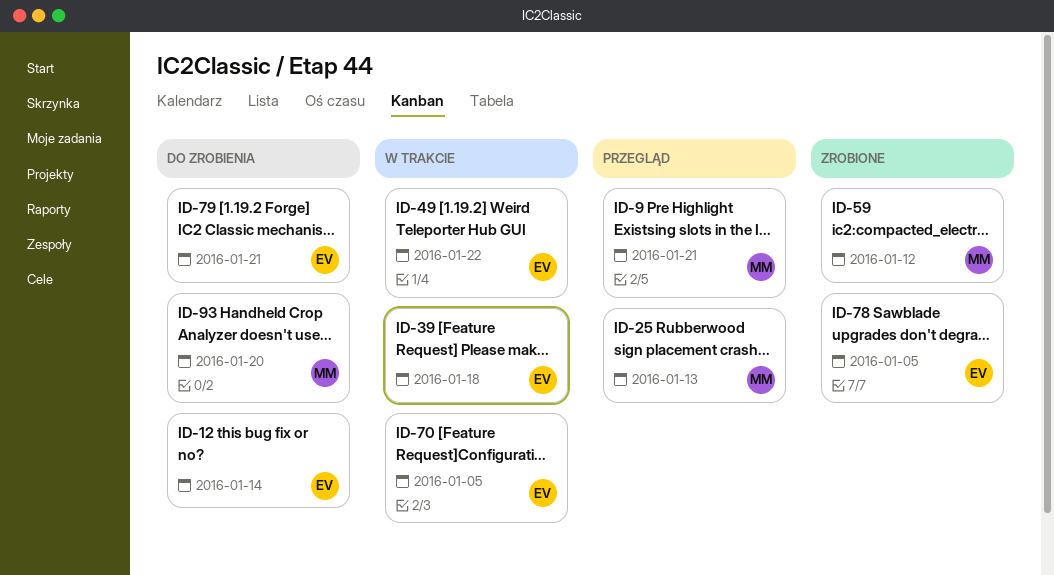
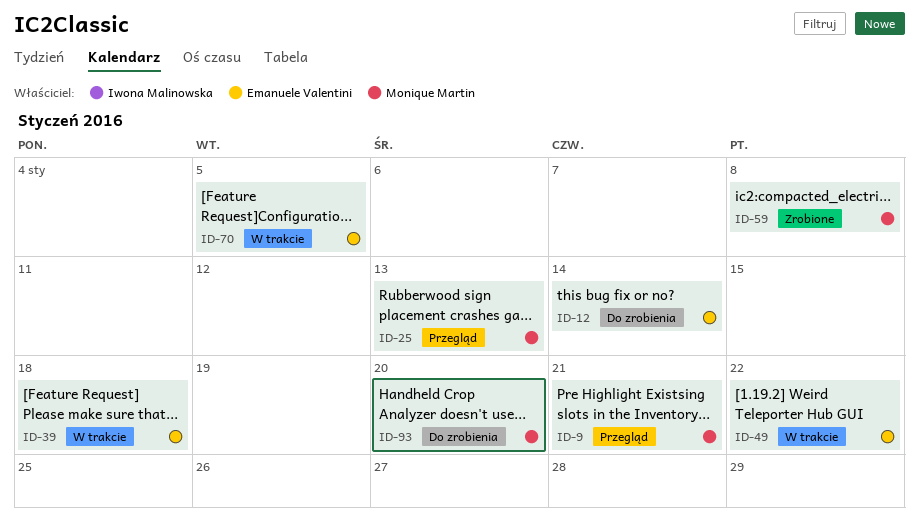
ID-59, due: Jan 12 -> Jan 8
ID-78: present -> none
ID-79: present -> none

